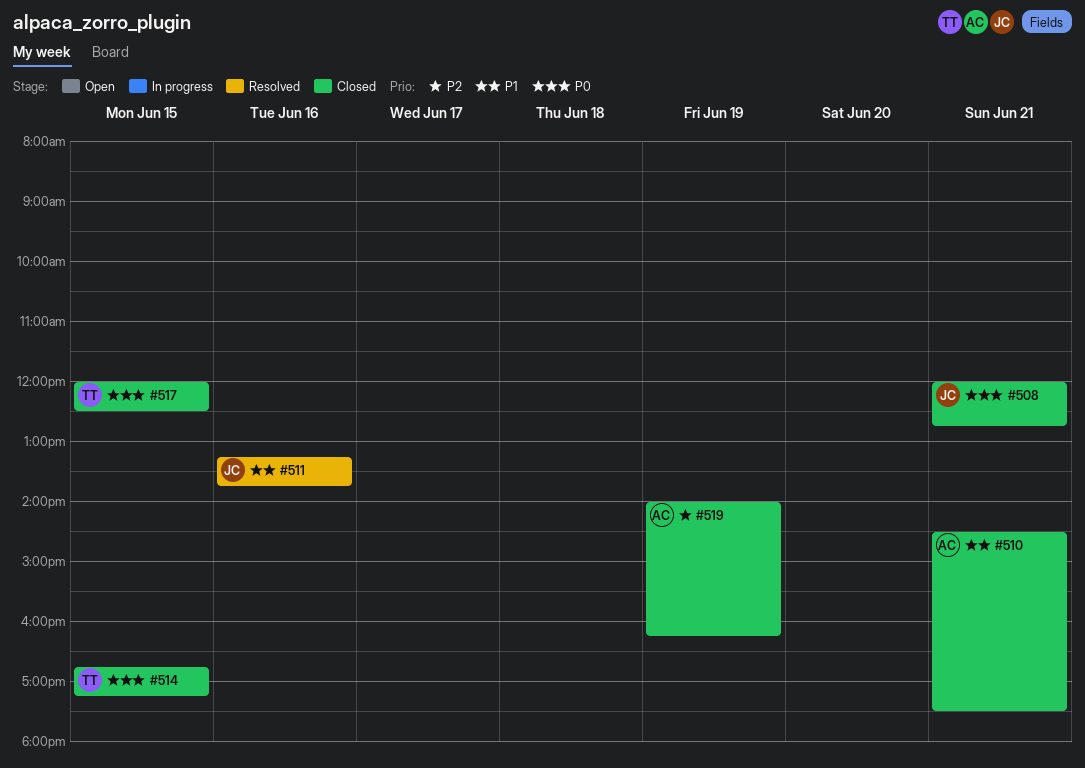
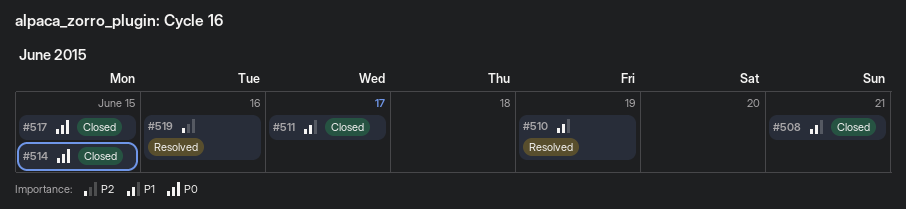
#508, priority: P0 -> P1
#510, status: Closed -> Resolved
#510, day: Jun 21 -> Jun 19
#511, status: Resolved -> Closed
#511, day: Jun 16 -> Jun 17
#519, status: Closed -> Resolved
#519, day: Jun 19 -> Jun 16

